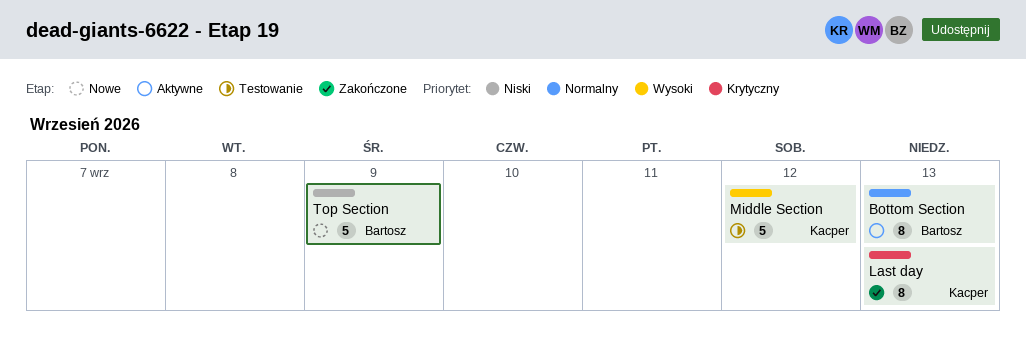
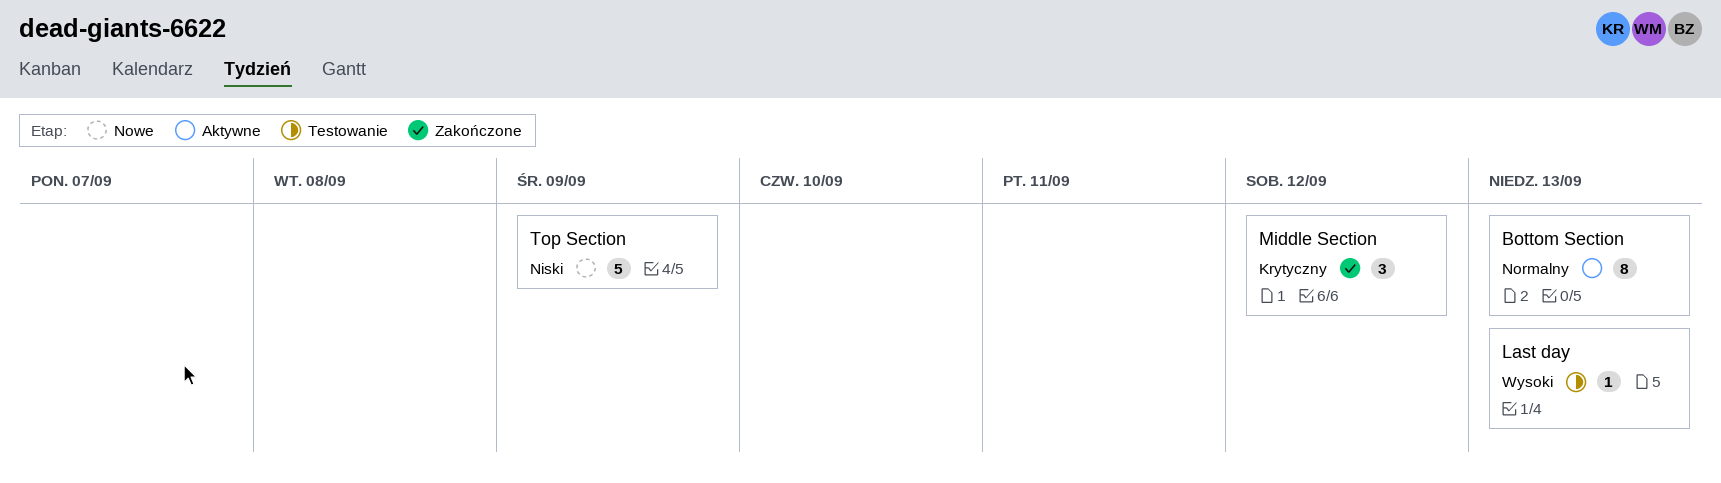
Last day, status: Zakończone -> Testowanie
Last day, priority: Krytyczny -> Wysoki
Last day, estimate: 8 -> 1
Middle Section, status: Testowanie -> Zakończone
Middle Section, priority: Wysoki -> Krytyczny
Middle Section, estimate: 5 -> 3

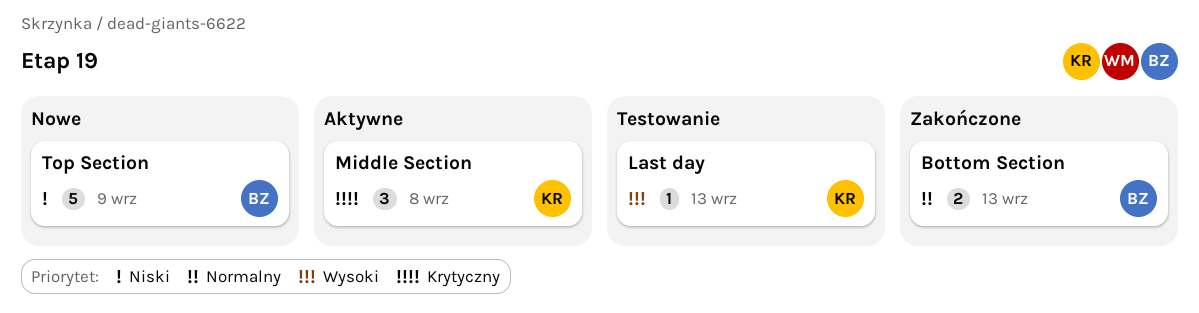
Bottom Section, status: Aktywne -> Zakończone
Bottom Section, estimate: 8 -> 2
Middle Section, status: Zakończone -> Aktywne
Middle Section, due: Sep 12 -> Sep 8

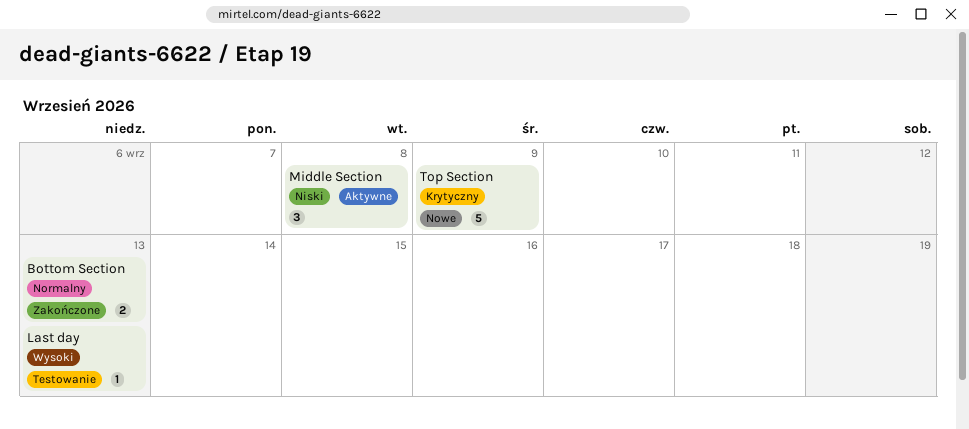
Middle Section, priority: Krytyczny -> Niski
Top Section, priority: Niski -> Krytyczny

